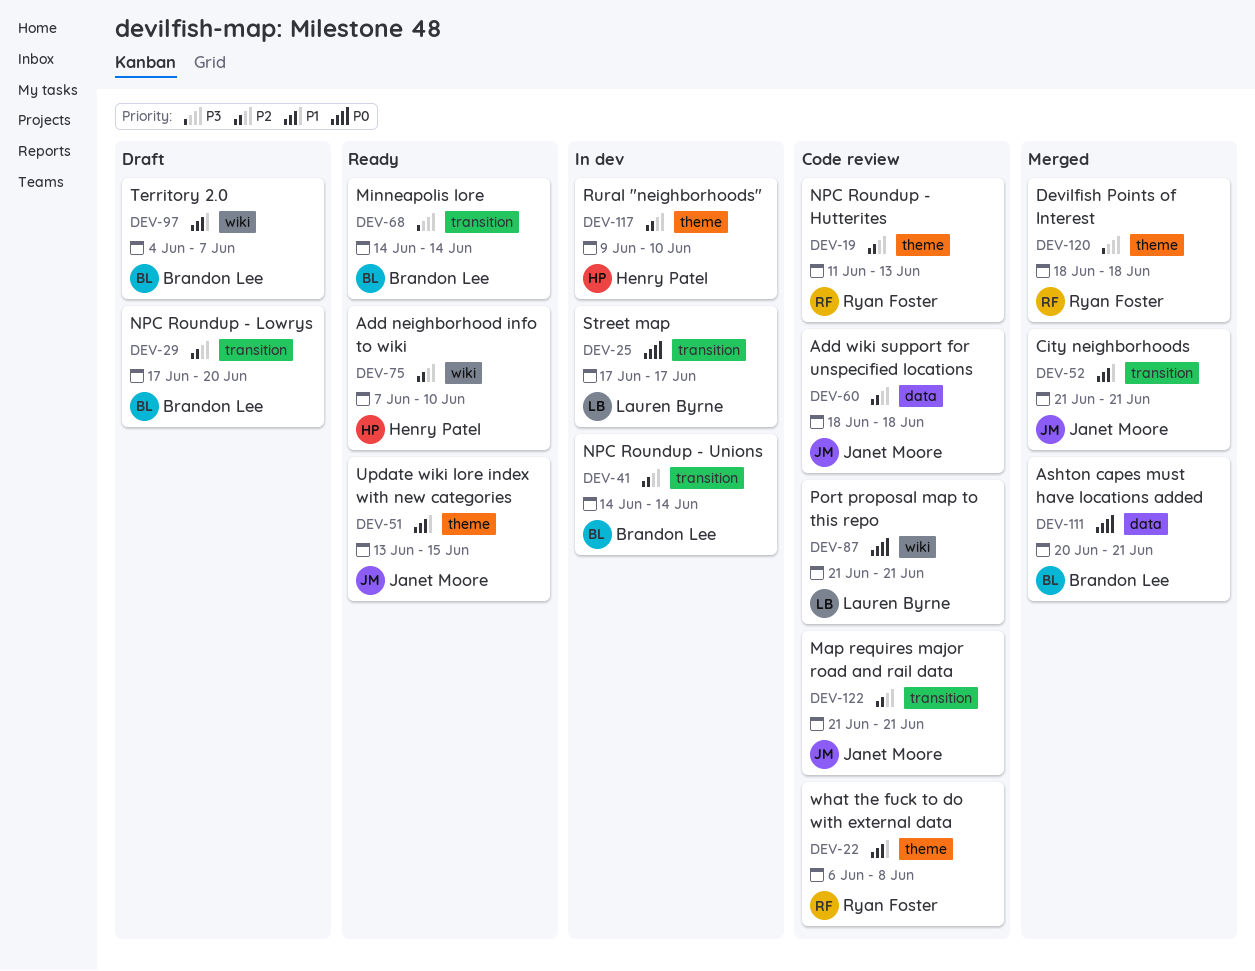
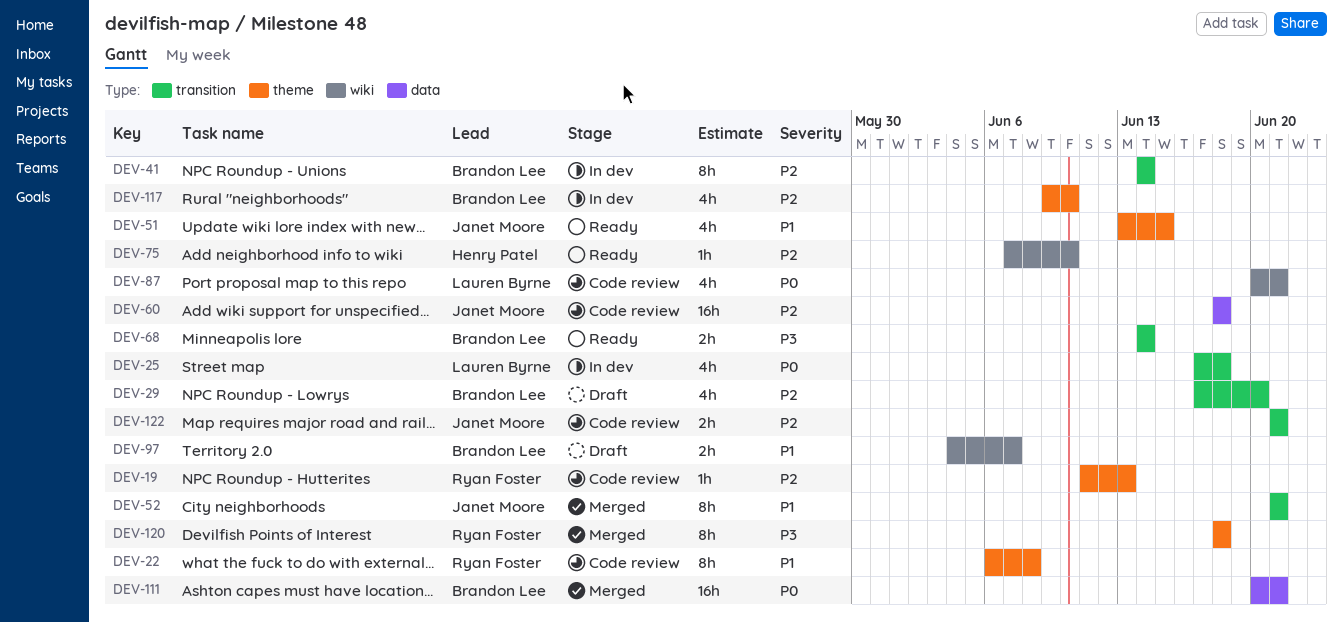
DEV-25, due: Jun 17 -> Jun 18
DEV-87, start: Jun 21 -> Jun 20
DEV-117, owner: Henry Patel -> Brandon Lee

